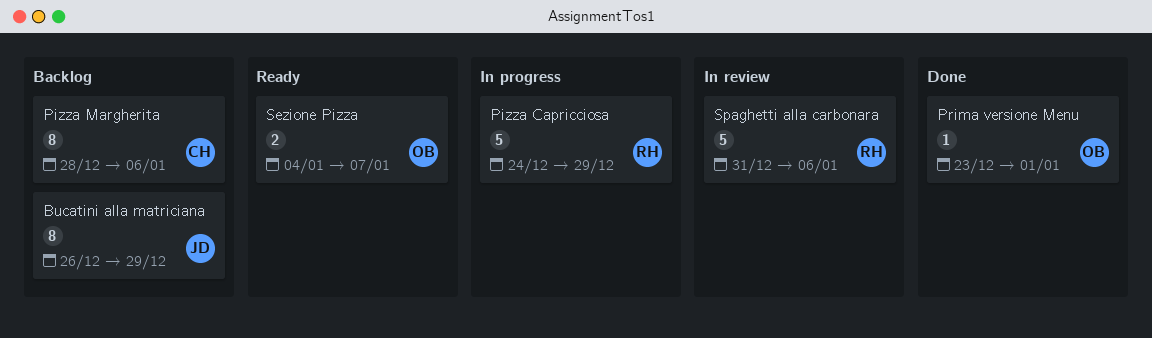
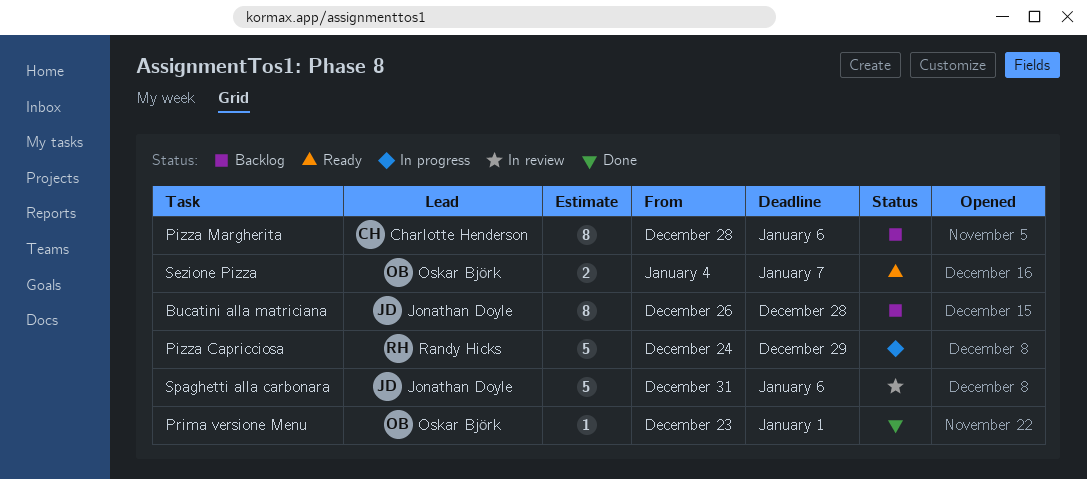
Bucatini alla matriciana, due: Dec 29 -> Dec 28
Spaghetti alla carbonara, owner: Randy Hicks -> Jonathan Doyle

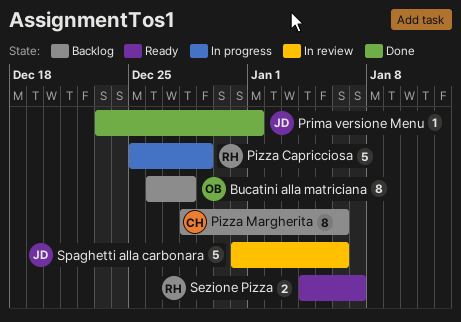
Bucatini alla matriciana, owner: Jonathan Doyle -> Oskar Björk
Pizza Capricciosa, start: Dec 24 -> Dec 25
Prima versione Menu, owner: Oskar Björk -> Jonathan Doyle
Sezione Pizza, owner: Oskar Björk -> Randy Hicks

